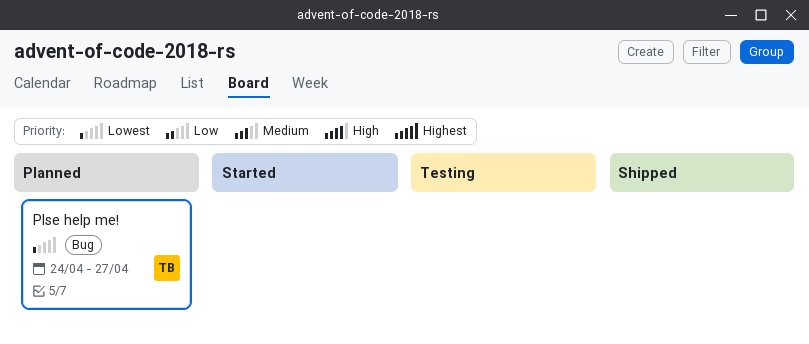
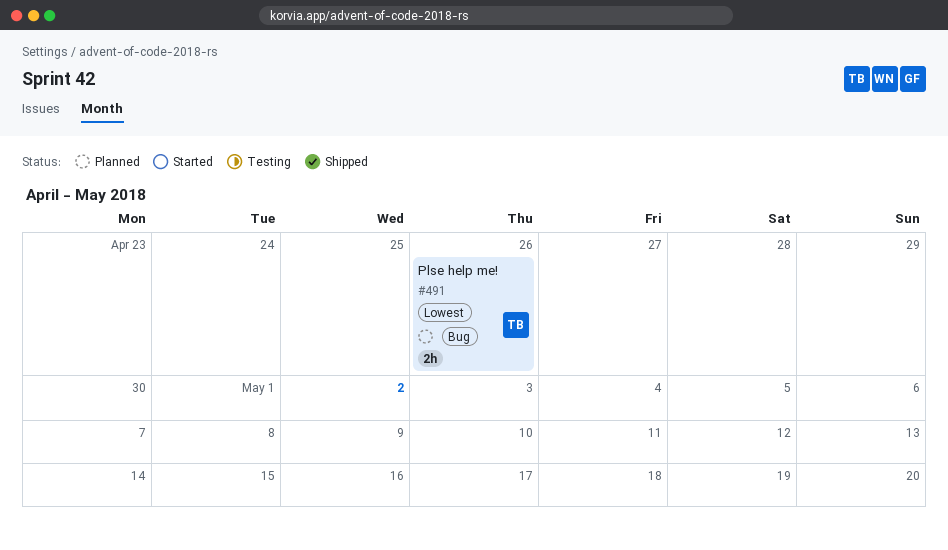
Plse help me!, due: Apr 27 -> Apr 26

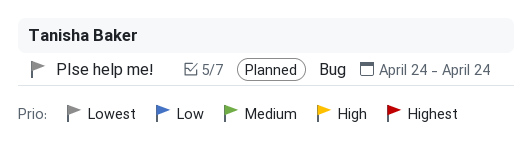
Plse help me!, due: Apr 26 -> Apr 24

